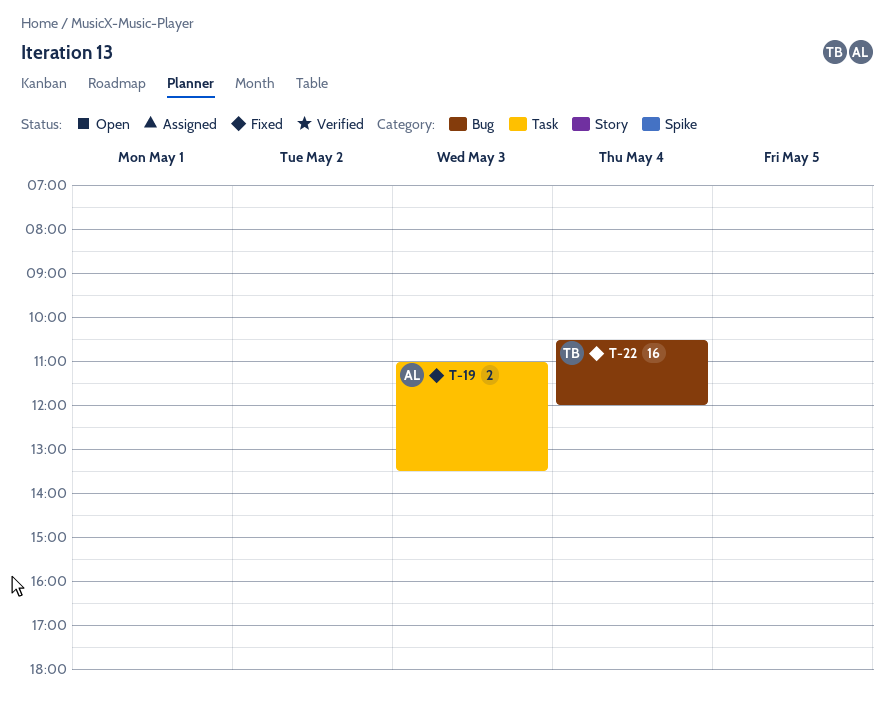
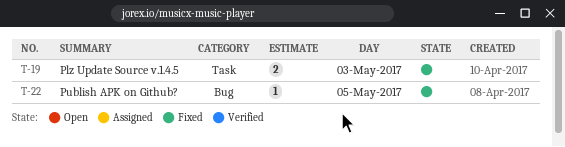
T-22, estimate: 16 -> 1
T-22, day: May 4 -> May 5

